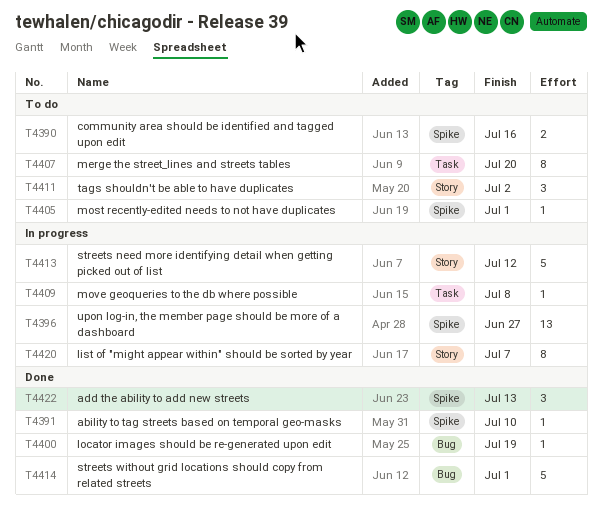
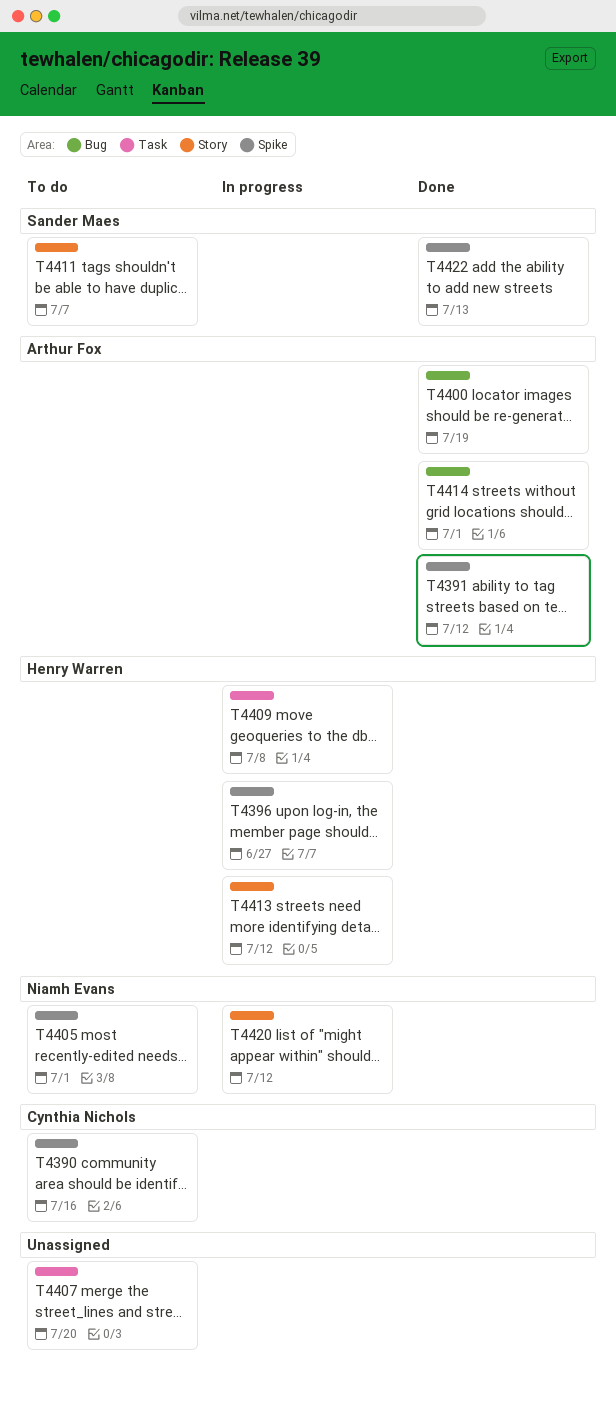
T4391, due: Jul 10 -> Jul 12
T4411, due: Jul 2 -> Jul 7
T4420, due: Jul 7 -> Jul 12

